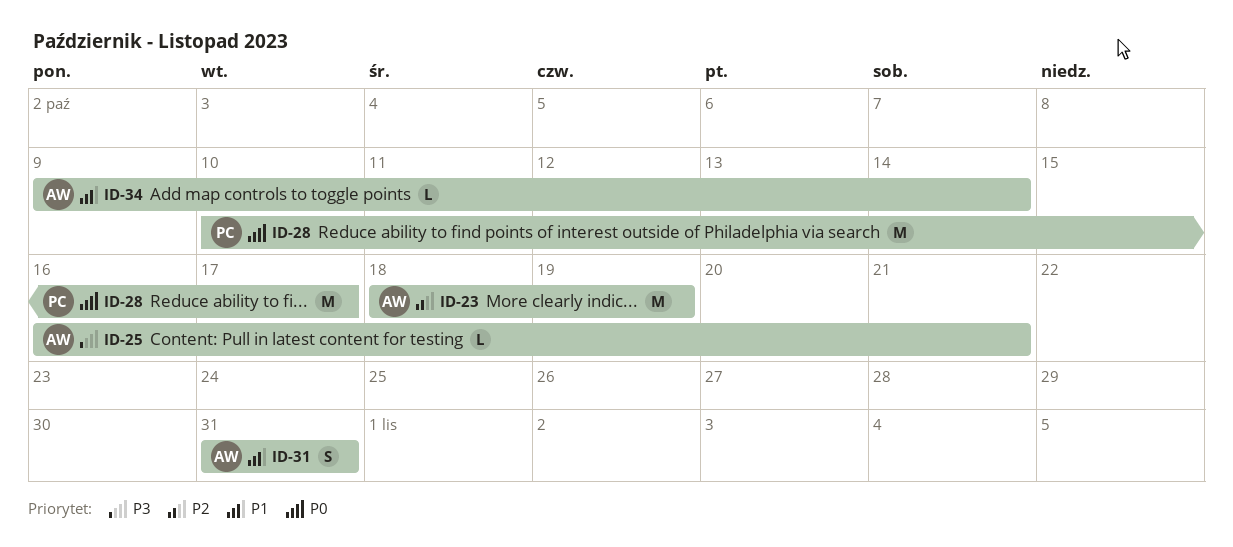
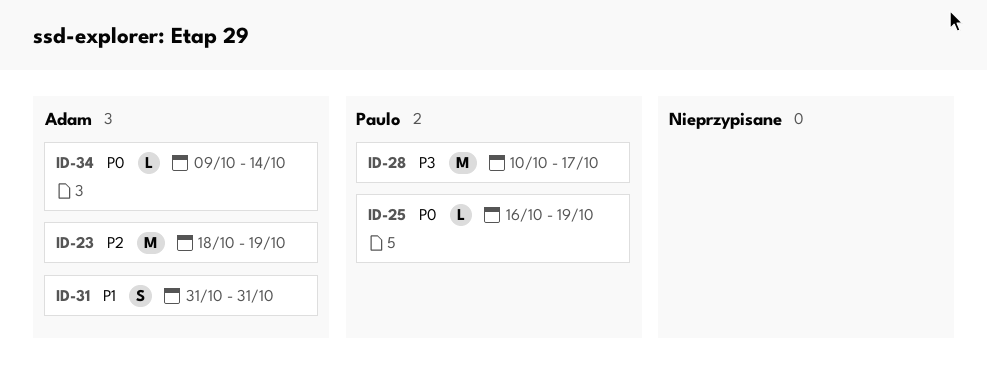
ID-25, owner: Adam -> Paulo
ID-25, priority: P3 -> P0
ID-25, due: Oct 21 -> Oct 19
ID-28, priority: P0 -> P3
ID-34, priority: P1 -> P0

